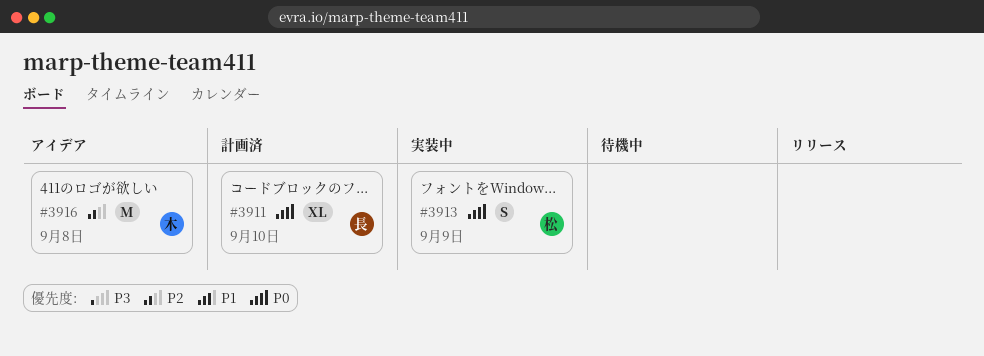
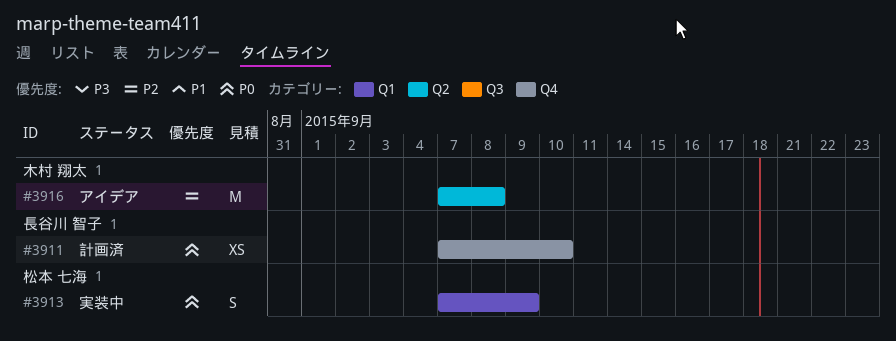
#3911, estimate: XL -> XS

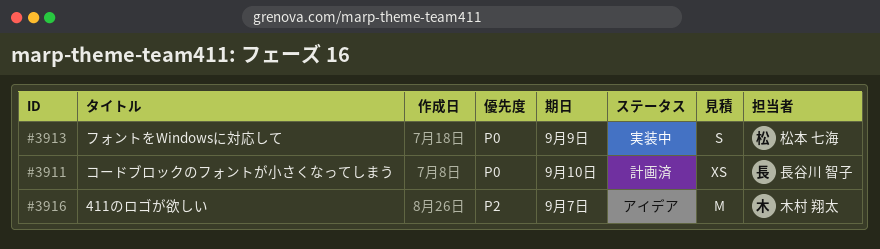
#3916, due: Sep 8 -> Sep 7

